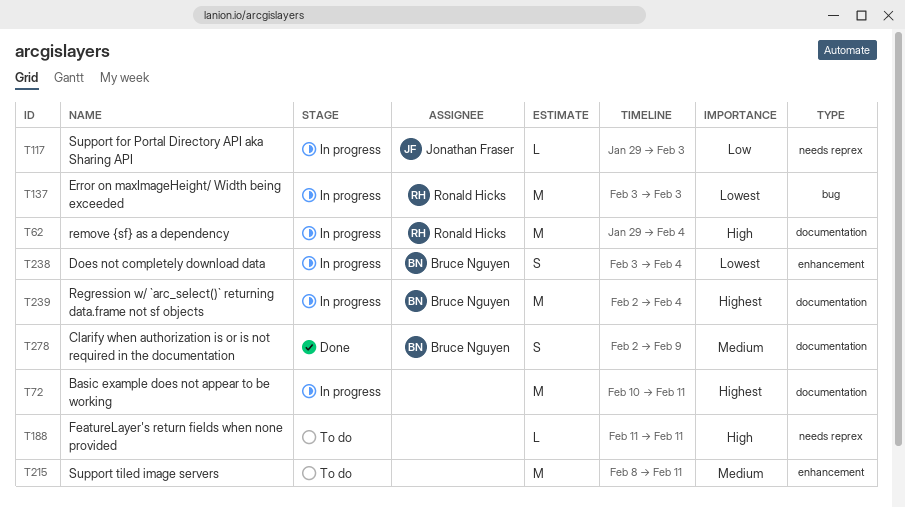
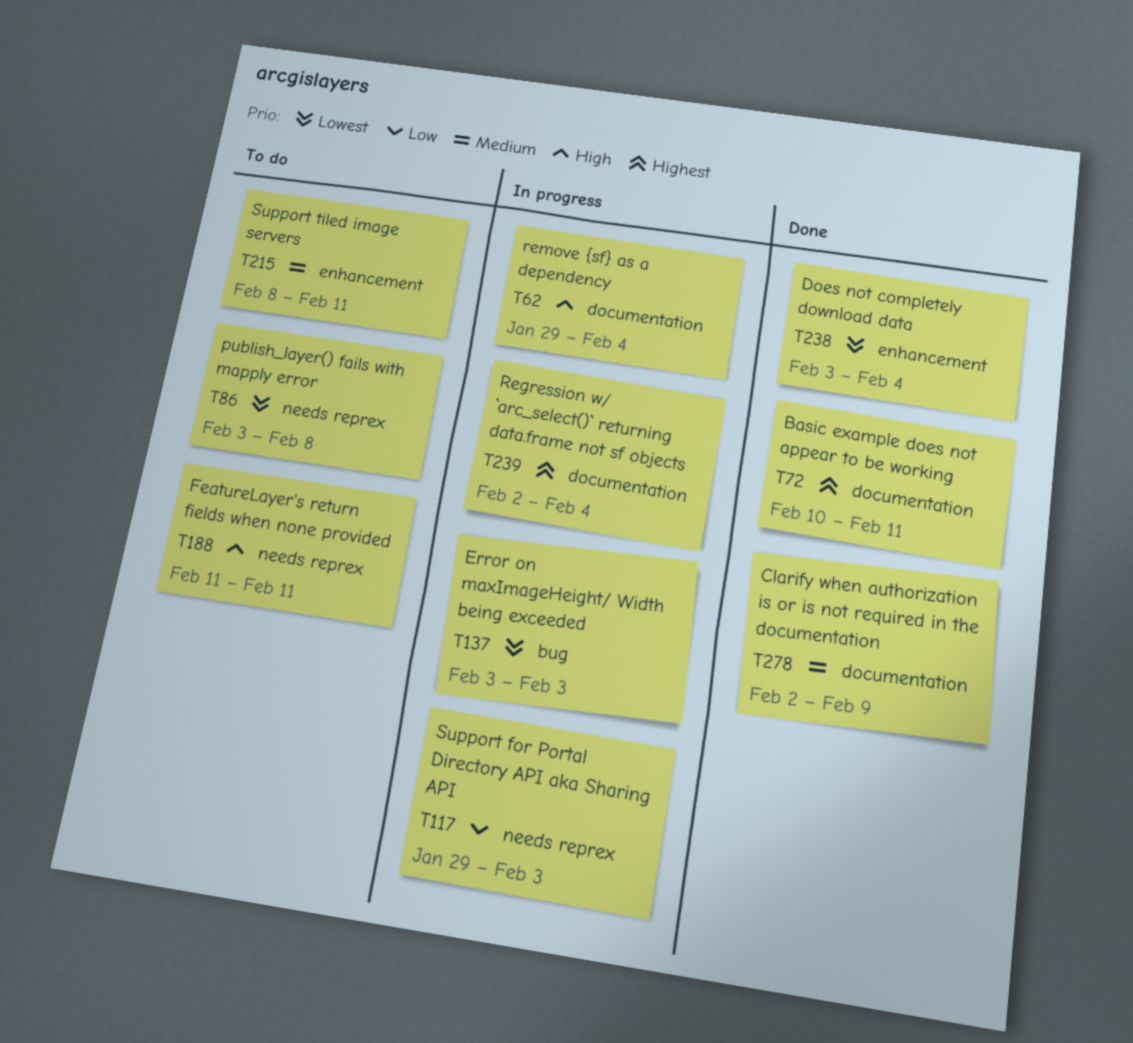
T72, status: In progress -> Done
T86: none -> present
T238, status: In progress -> Done

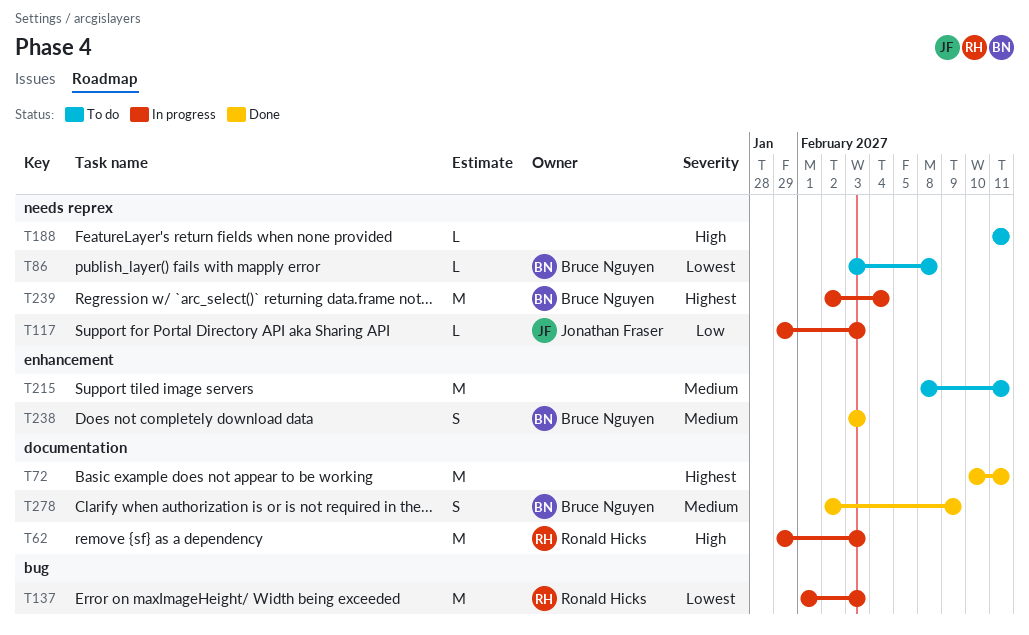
T62, due: Feb 4 -> Feb 3
T137, start: Feb 3 -> Feb 1
T238, priority: Lowest -> Medium
T238, due: Feb 4 -> Feb 3
T239, label: documentation -> needs reprex

